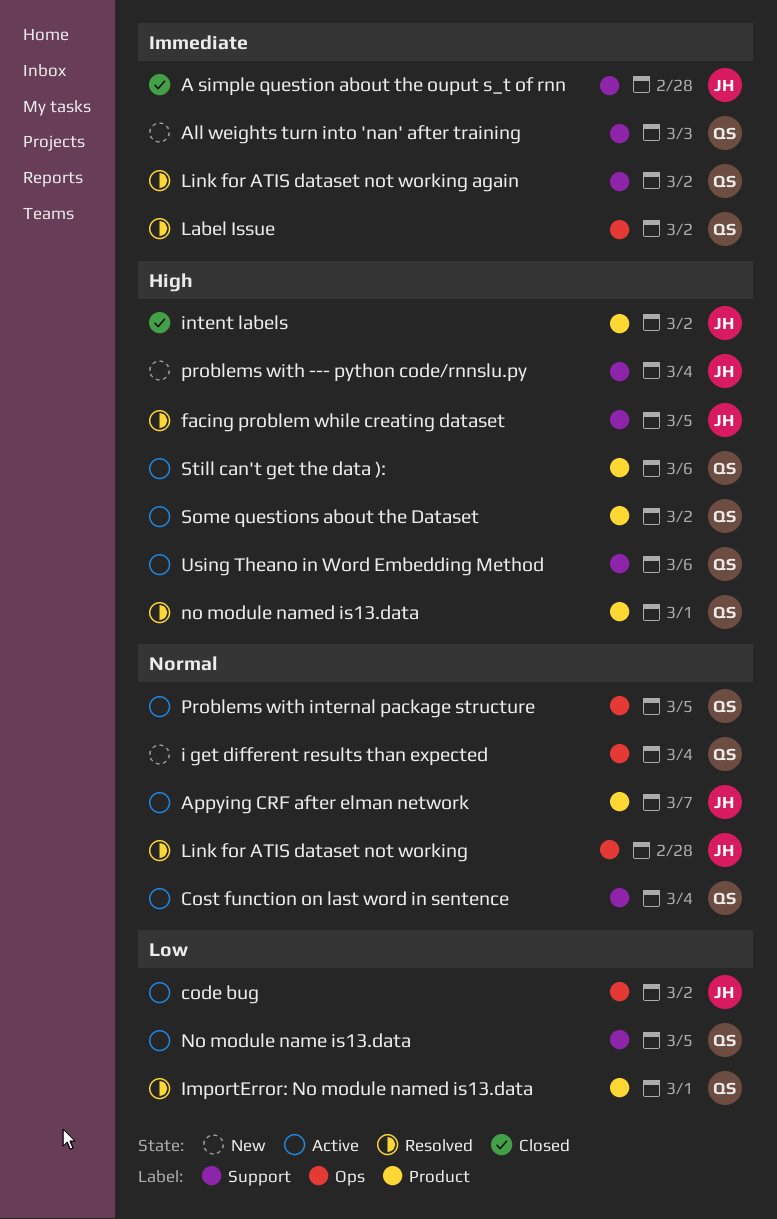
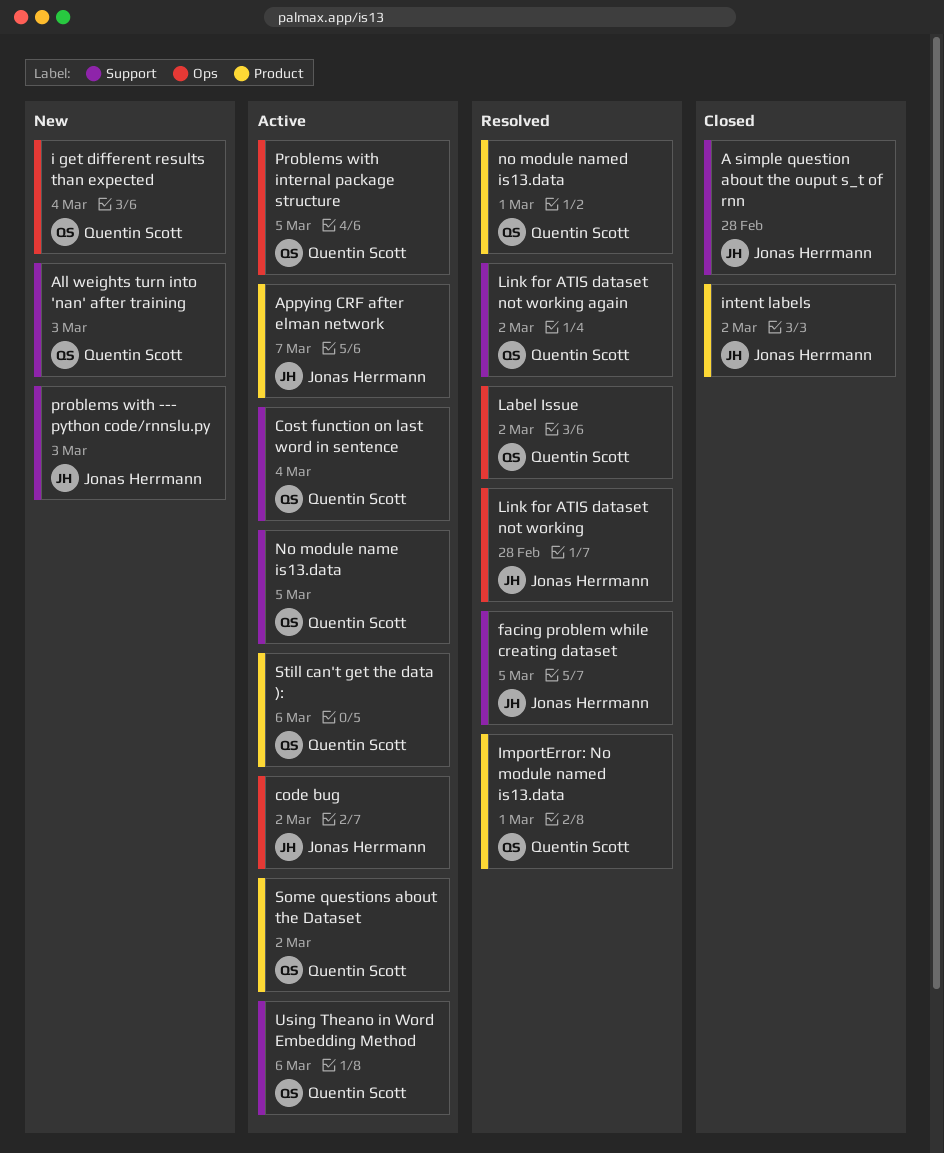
problems with --- python code/rnnslu.py, due: Mar 4 -> Mar 3

